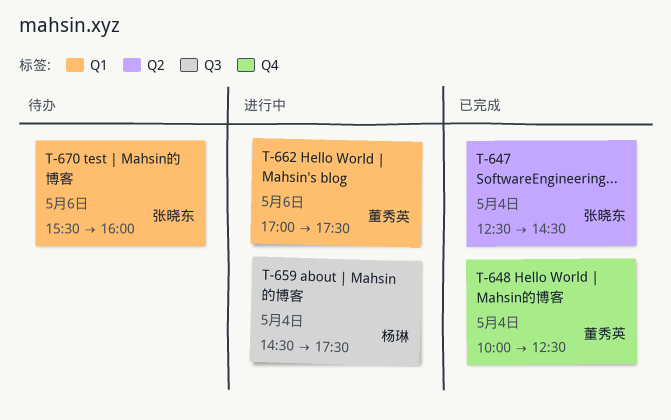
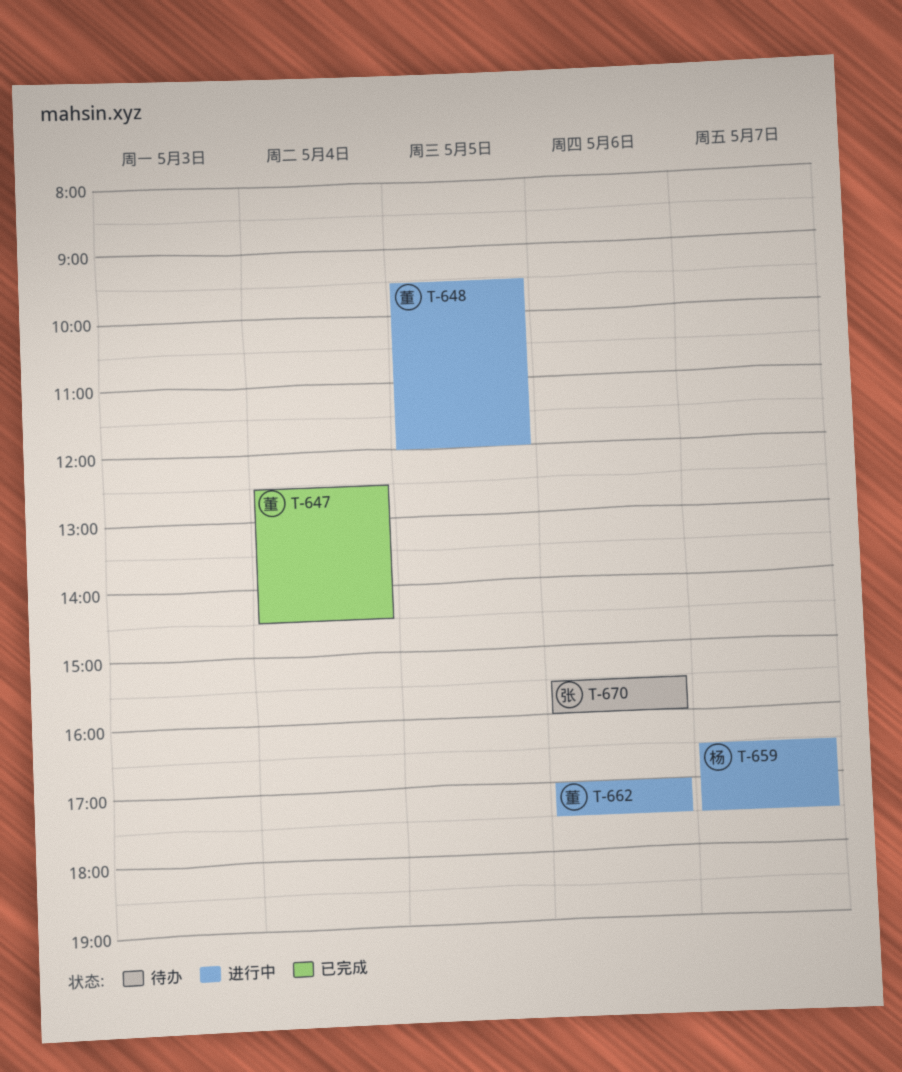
T-647, owner: 张晓东 -> 董秀英
T-648, status: 已完成 -> 进行中
T-648, day: May 4 -> May 5
T-648, begins: 10:00 -> 09:30
T-648, ends: 12:30 -> 12:00
T-659, day: May 4 -> May 7
T-659, begins: 14:30 -> 16:30

